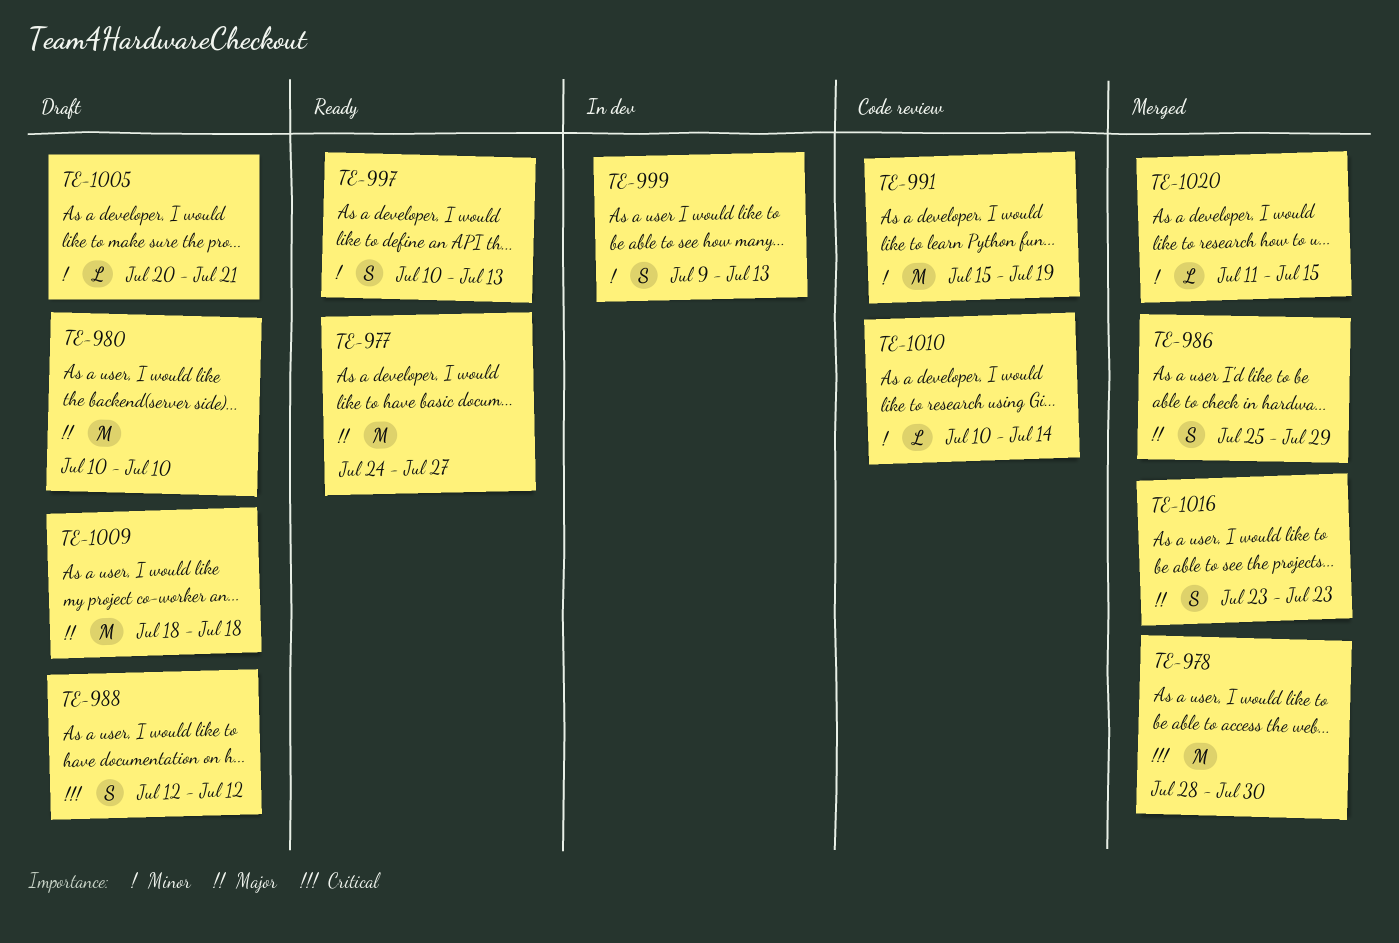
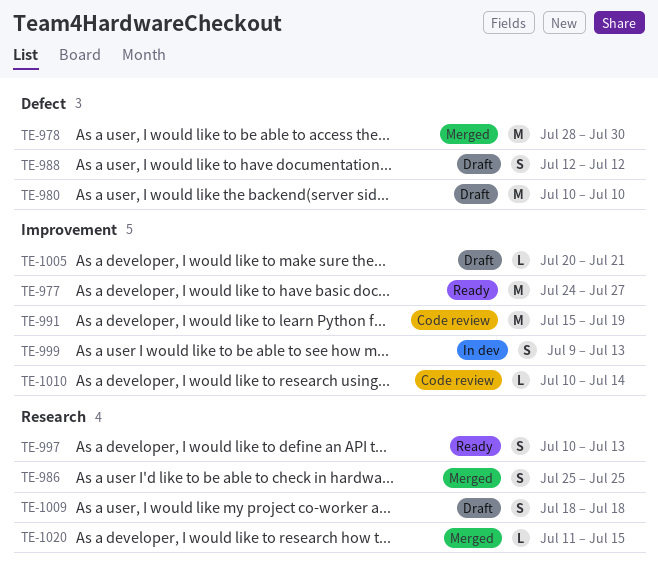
TE-986, due: Jul 29 -> Jul 25
TE-1009, estimate: M -> S
TE-1016: present -> none

